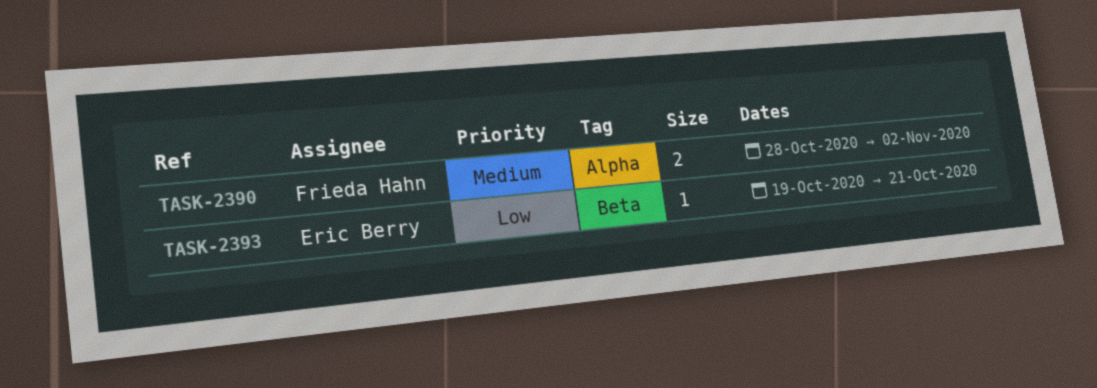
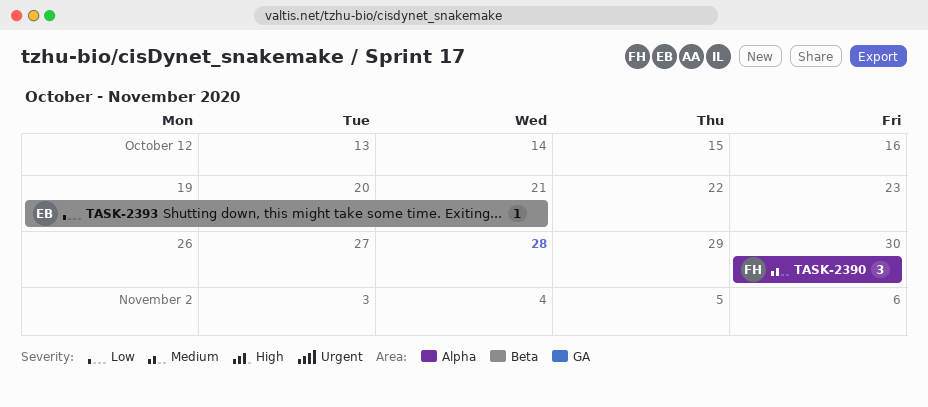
TASK-2390, estimate: 2 -> 3
TASK-2390, start: Oct 28 -> Oct 30
TASK-2390, due: Nov 2 -> Oct 30

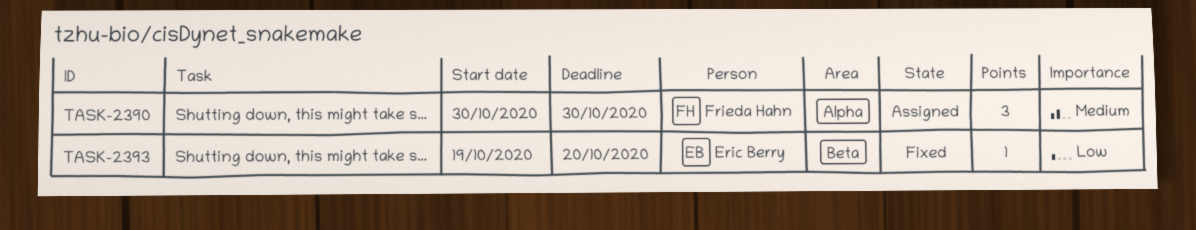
TASK-2393, due: Oct 21 -> Oct 20

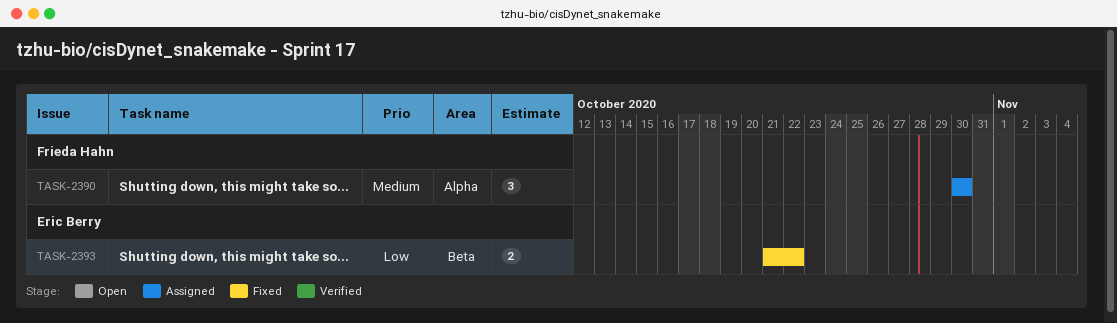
TASK-2393, estimate: 1 -> 2
TASK-2393, start: Oct 19 -> Oct 21
TASK-2393, due: Oct 20 -> Oct 22

